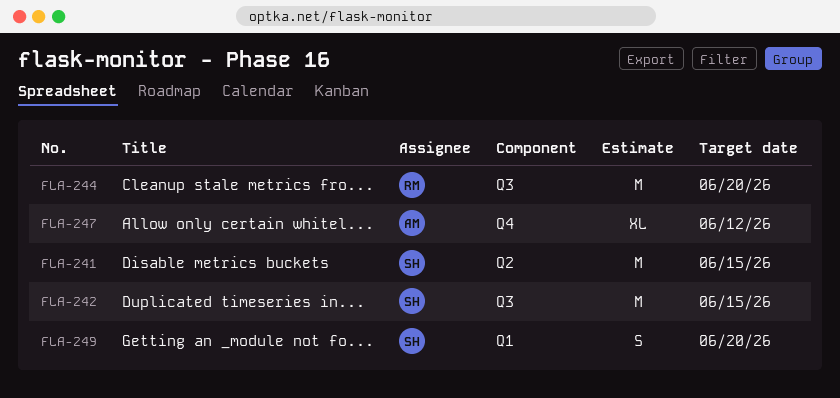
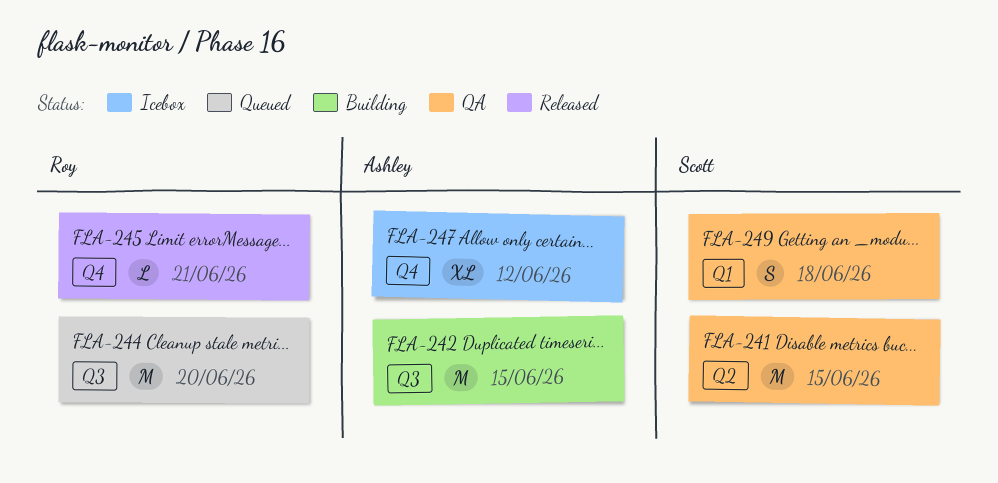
FLA-242, owner: Scott -> Ashley
FLA-245: none -> present
FLA-249, due: Jun 20 -> Jun 18

